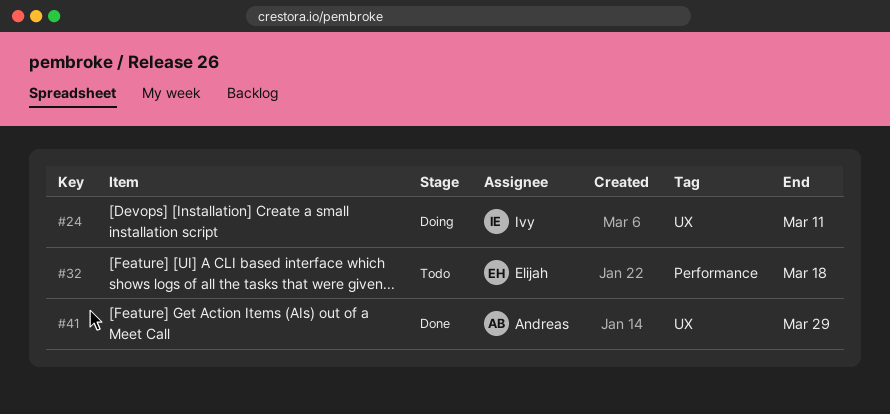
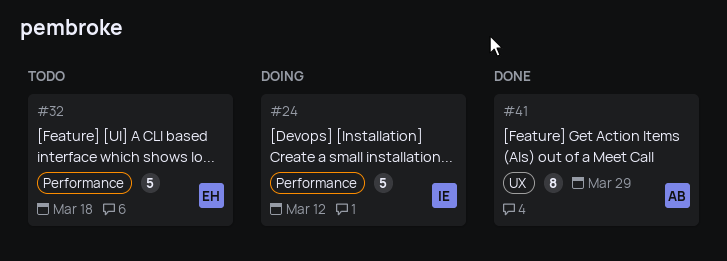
#24, label: UX -> Performance
#24, due: Mar 11 -> Mar 12

